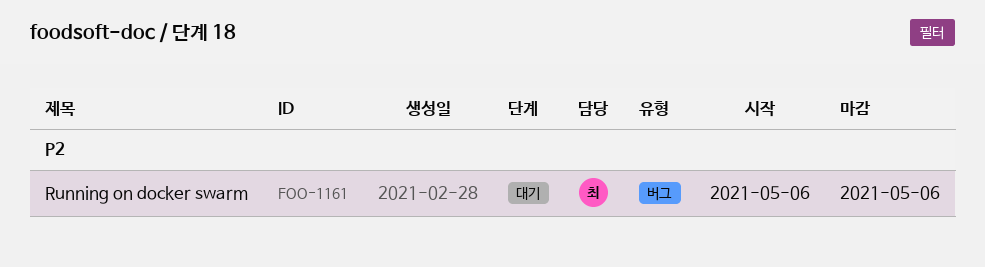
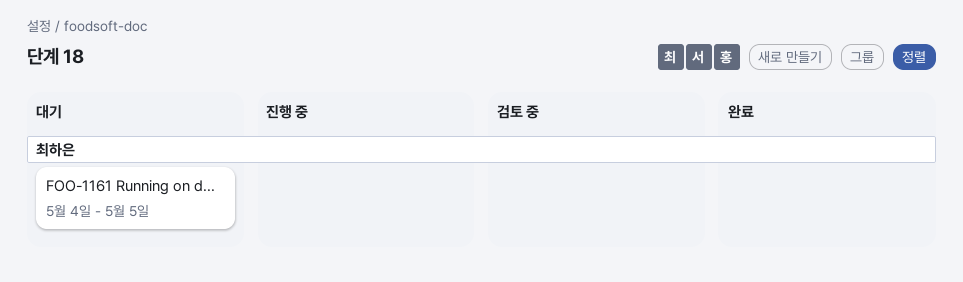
FOO-1161, start: May 6 -> May 4
FOO-1161, due: May 6 -> May 5

